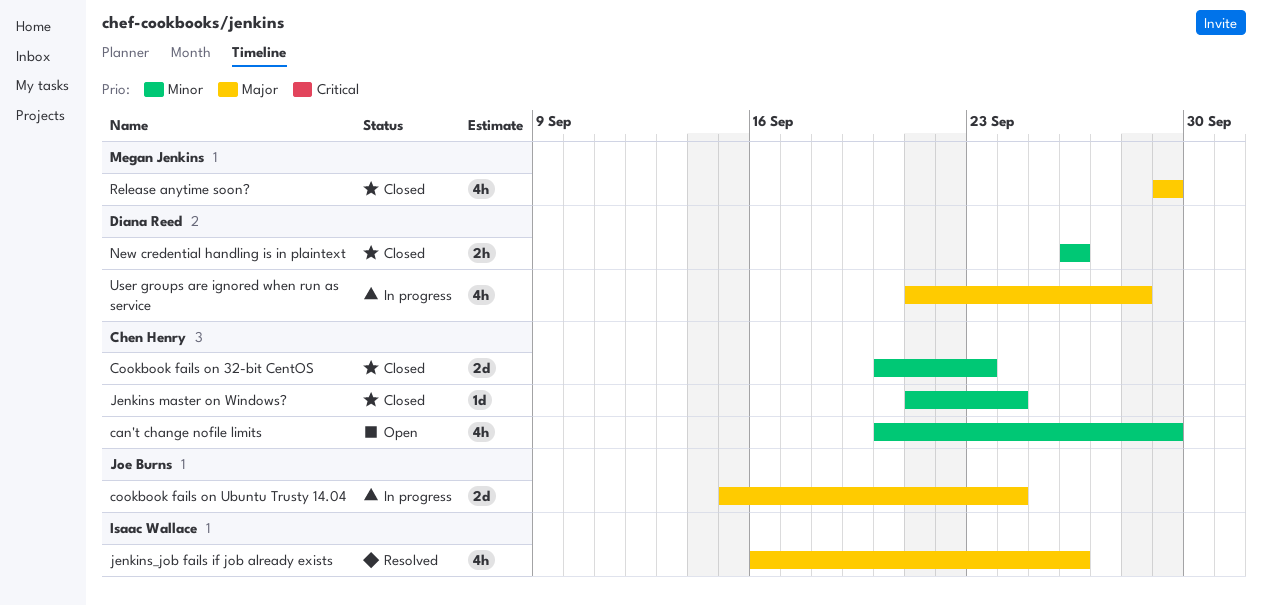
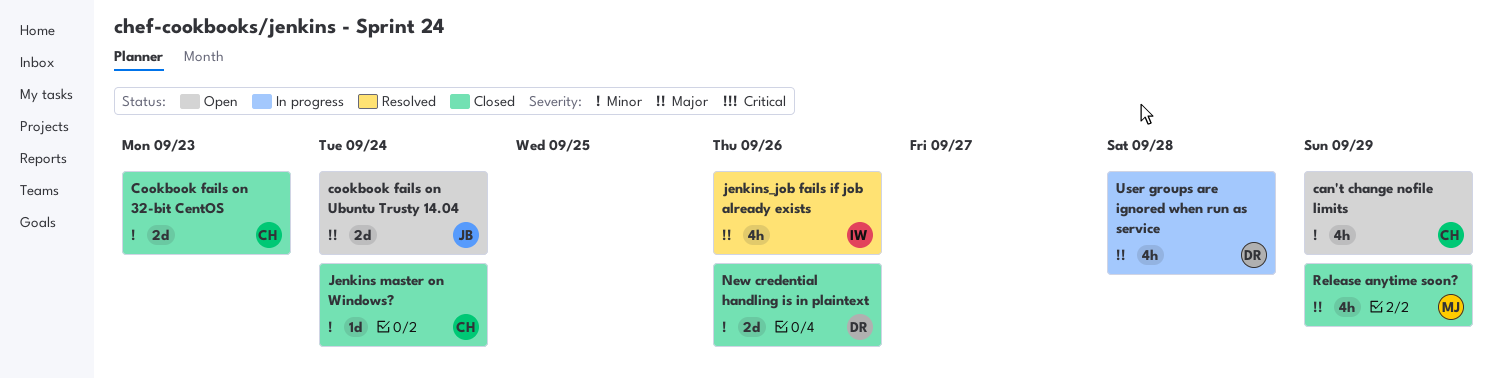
cookbook fails on Ubuntu Trusty 14.04, status: In progress -> Open
New credential handling is in plaintext, estimate: 2h -> 2d

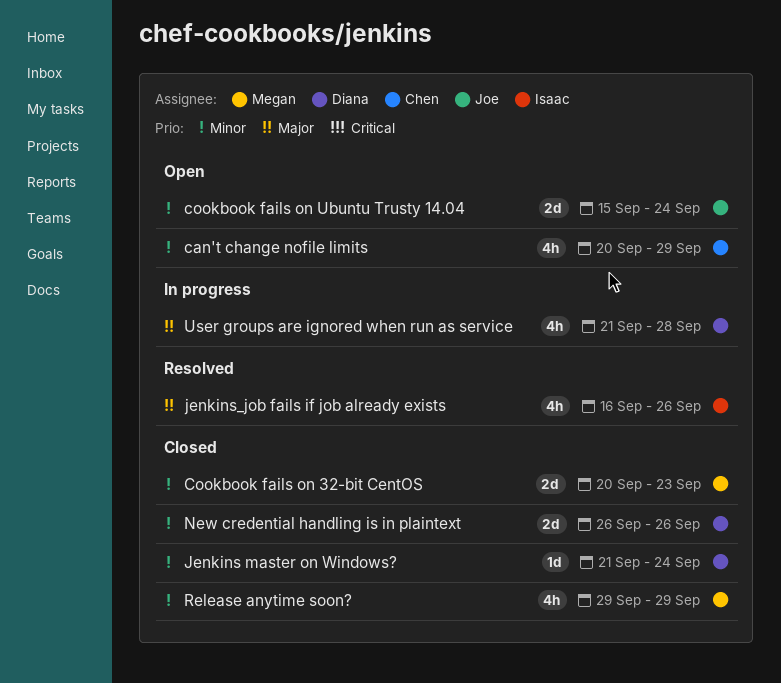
Cookbook fails on 32-bit CentOS, owner: Chen -> Megan
cookbook fails on Ubuntu Trusty 14.04, priority: Major -> Minor
Jenkins master on Windows?, owner: Chen -> Diana
Release anytime soon?, priority: Major -> Minor

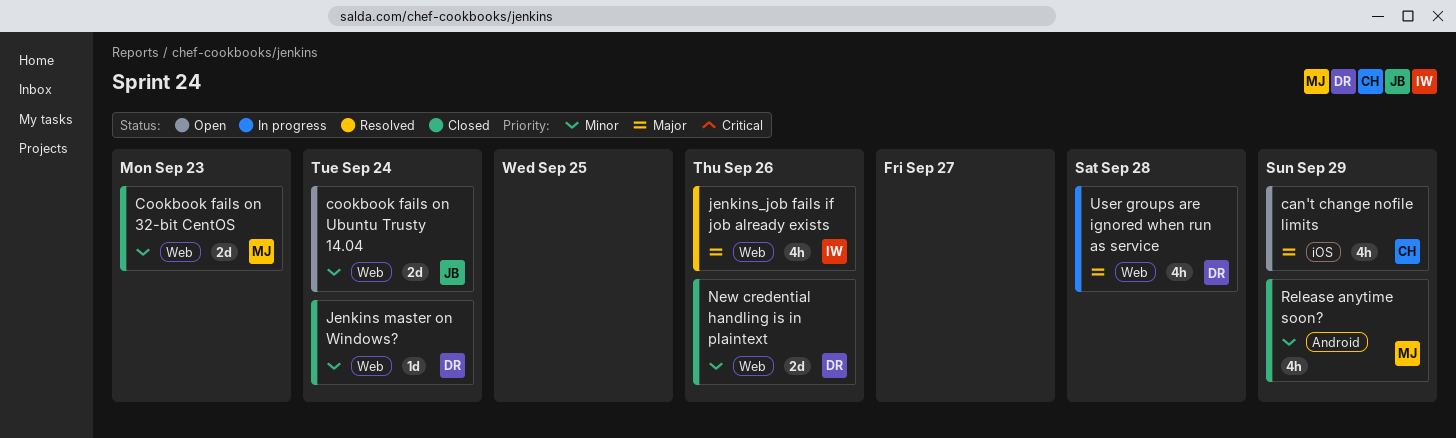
can't change nofile limits, priority: Minor -> Major

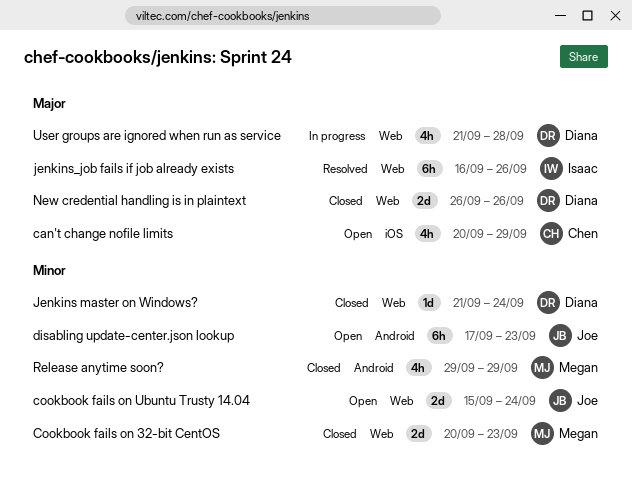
disabling update-center.json lookup: none -> present
jenkins_job fails if job already exists, estimate: 4h -> 6h
New credential handling is in plaintext, priority: Minor -> Major

